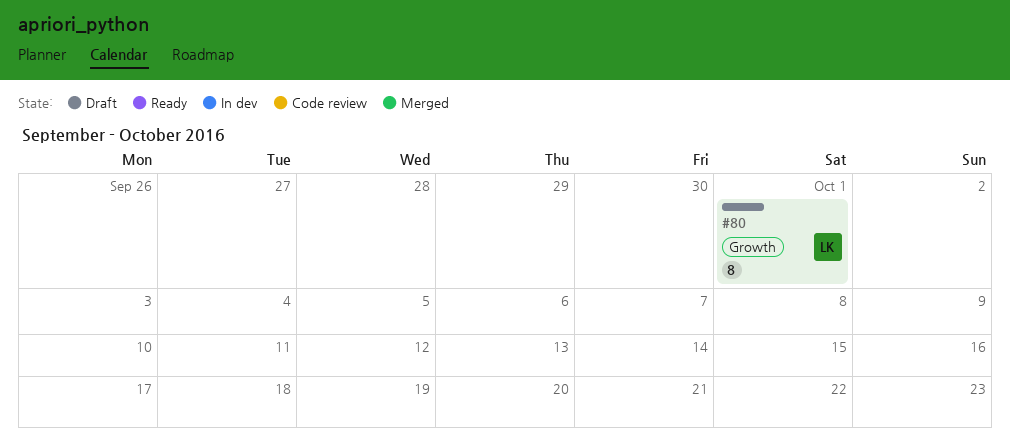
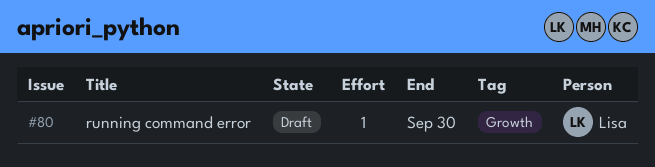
#80, estimate: 8 -> 1
#80, due: Oct 1 -> Sep 30

